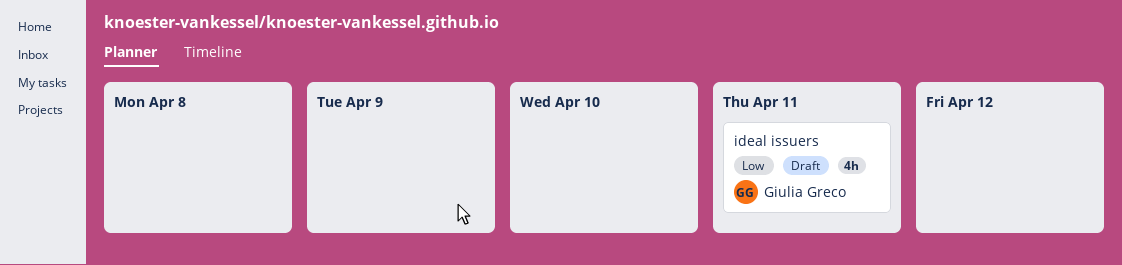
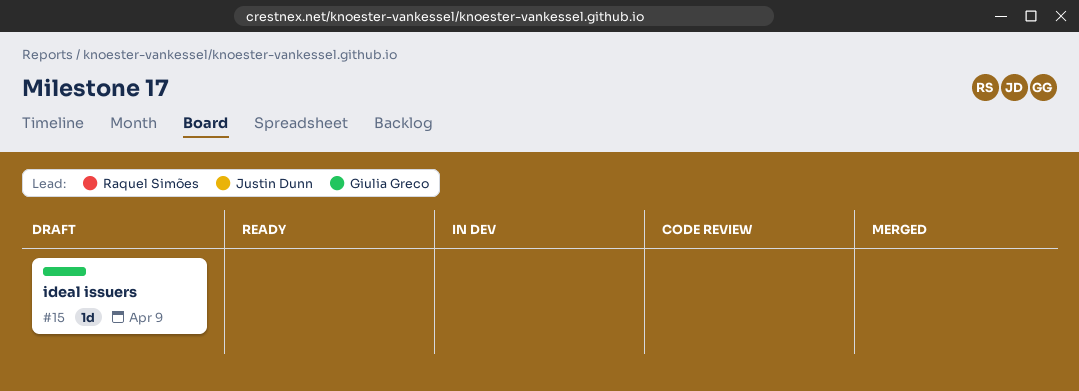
ideal issuers, estimate: 4h -> 1d
ideal issuers, due: Apr 11 -> Apr 9

